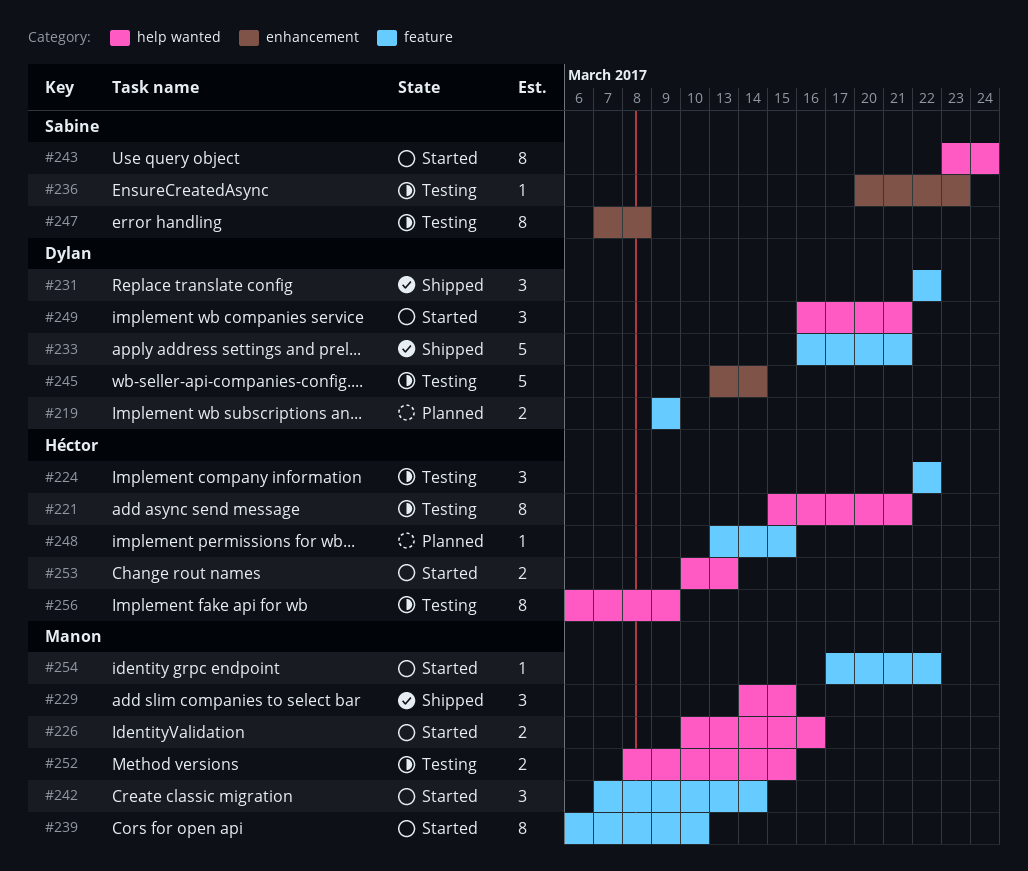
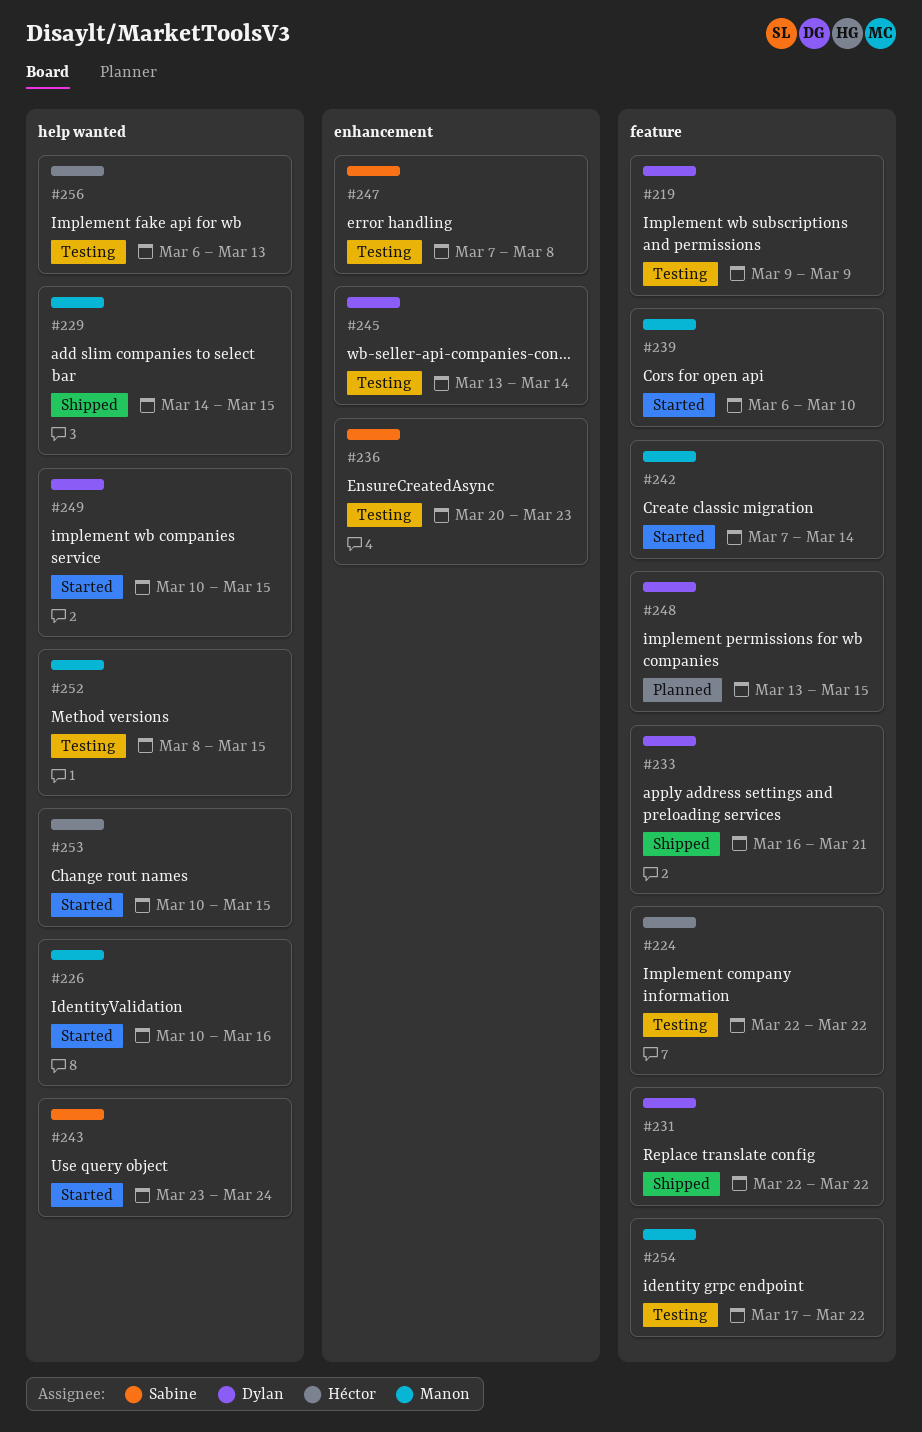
#219, status: Planned -> Testing
#221: present -> none
#248, owner: Héctor -> Dylan
#249, start: Mar 16 -> Mar 10
#249, due: Mar 21 -> Mar 15
#253, due: Mar 13 -> Mar 15
#254, status: Started -> Testing
#256, due: Mar 9 -> Mar 13

